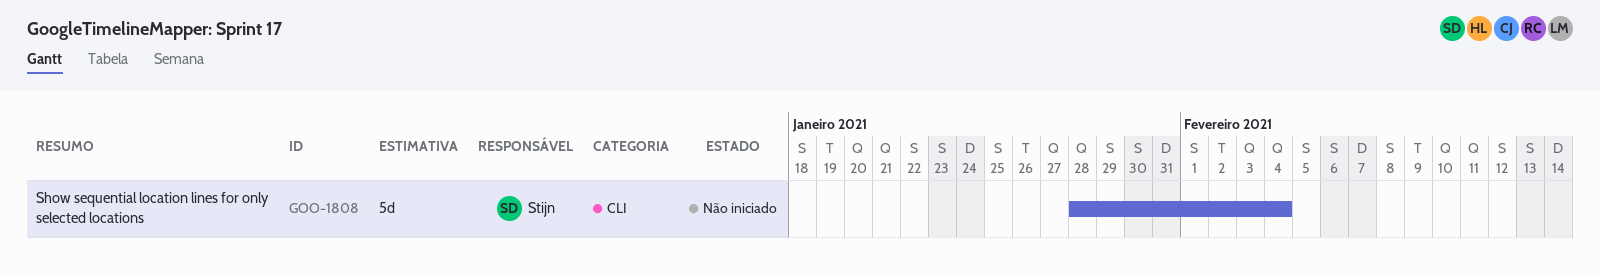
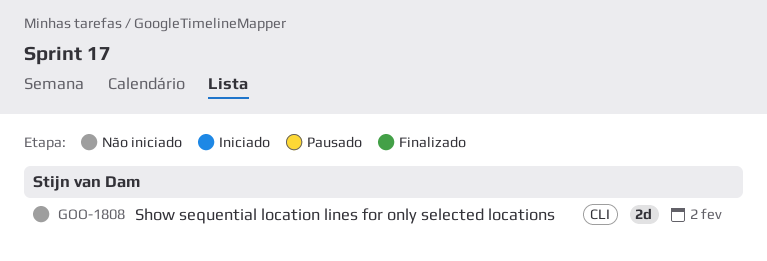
GOO-1808, estimate: 5d -> 2d
GOO-1808, due: Feb 4 -> Feb 2

